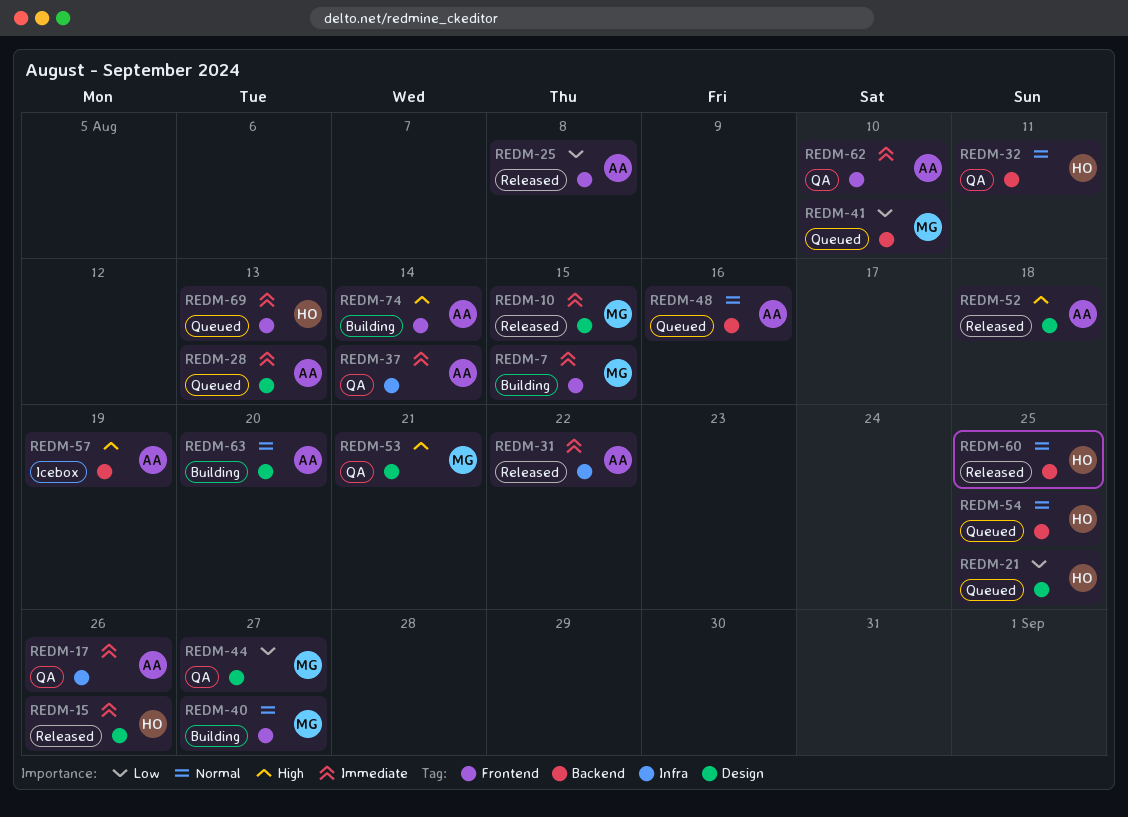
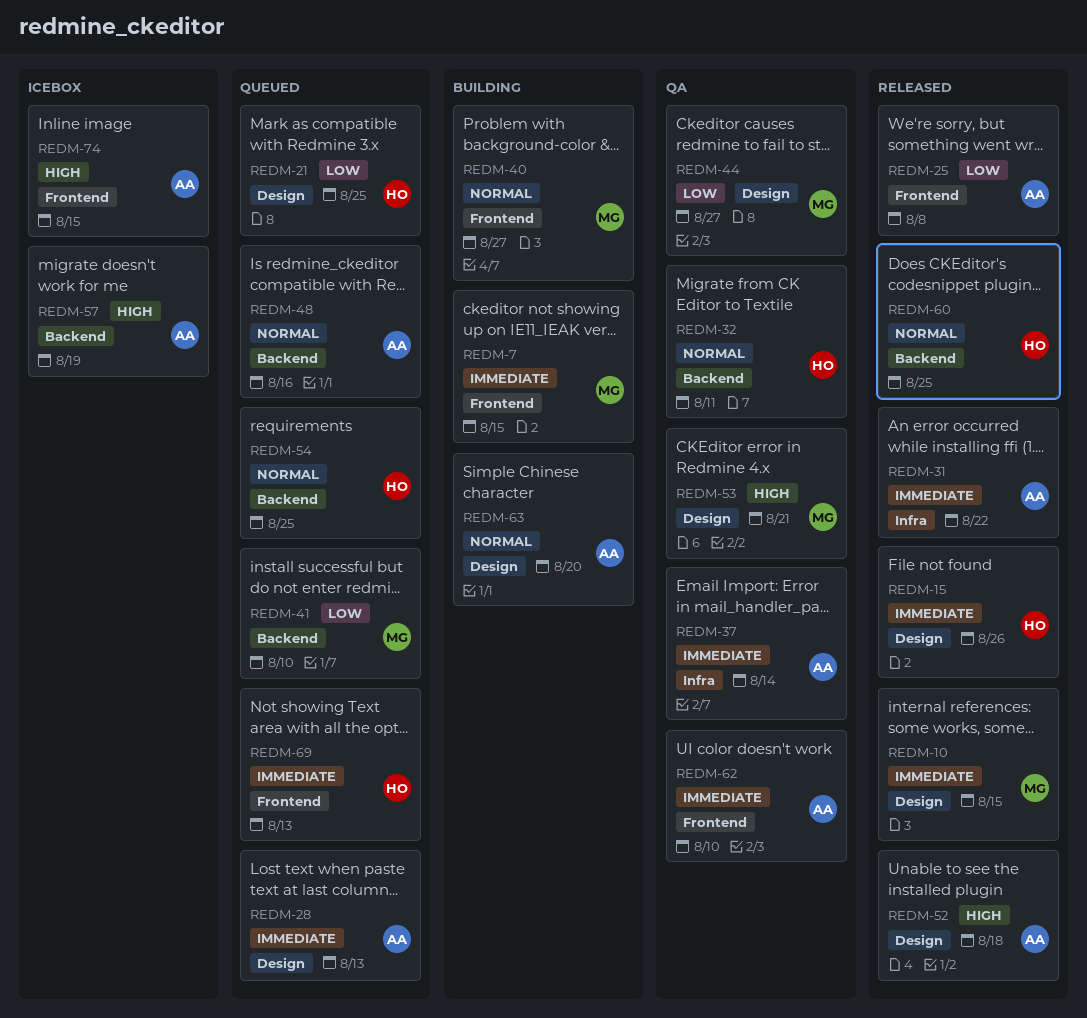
REDM-17: present -> none
REDM-74, status: Building -> Icebox
REDM-74, due: Aug 14 -> Aug 15

